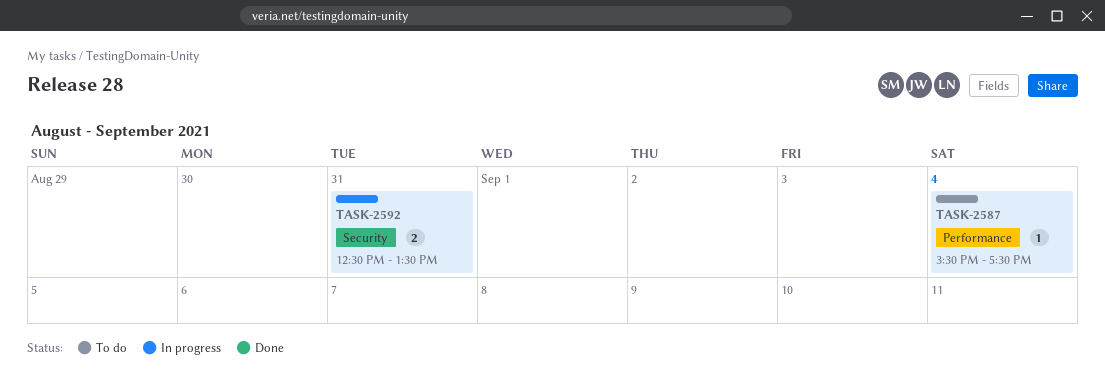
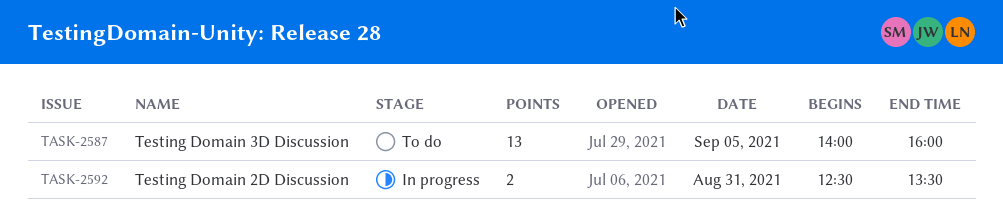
TASK-2587, estimate: 1 -> 13
TASK-2587, day: Sep 4 -> Sep 5
TASK-2587, begins: 15:30 -> 14:00
TASK-2587, ends: 17:30 -> 16:00

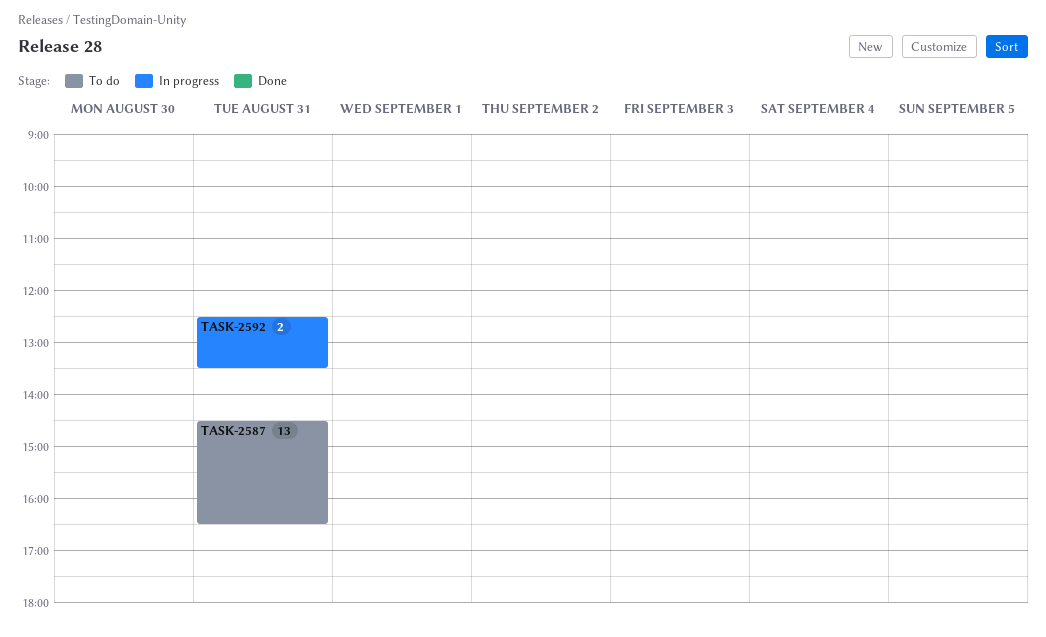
TASK-2587, day: Sep 5 -> Aug 31
TASK-2587, begins: 14:00 -> 14:30
TASK-2587, ends: 16:00 -> 16:30

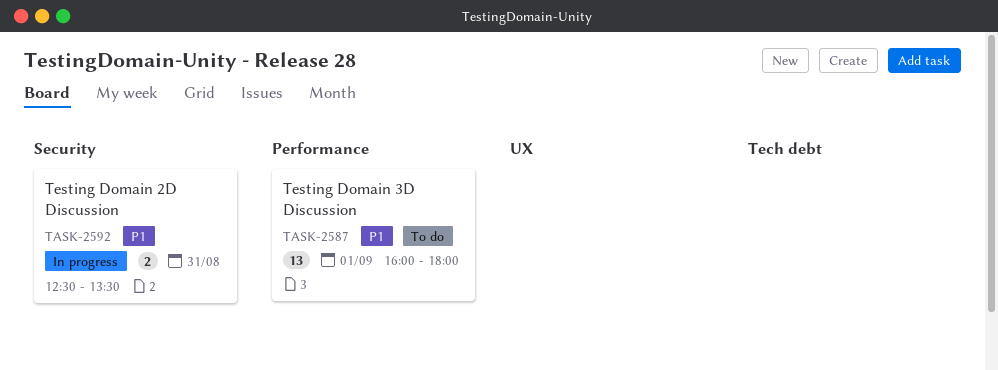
TASK-2587, day: Aug 31 -> Sep 1
TASK-2587, begins: 14:30 -> 16:00
TASK-2587, ends: 16:30 -> 18:00

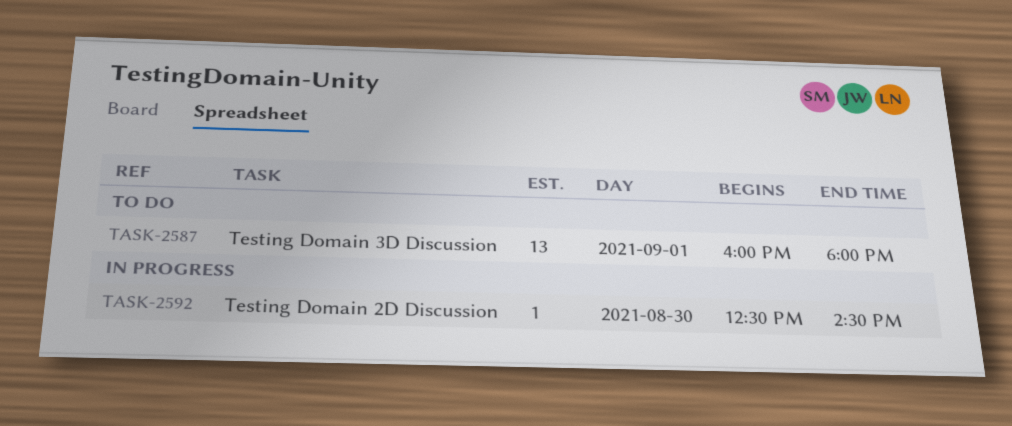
TASK-2592, estimate: 2 -> 1
TASK-2592, day: Aug 31 -> Aug 30
TASK-2592, ends: 13:30 -> 14:30

